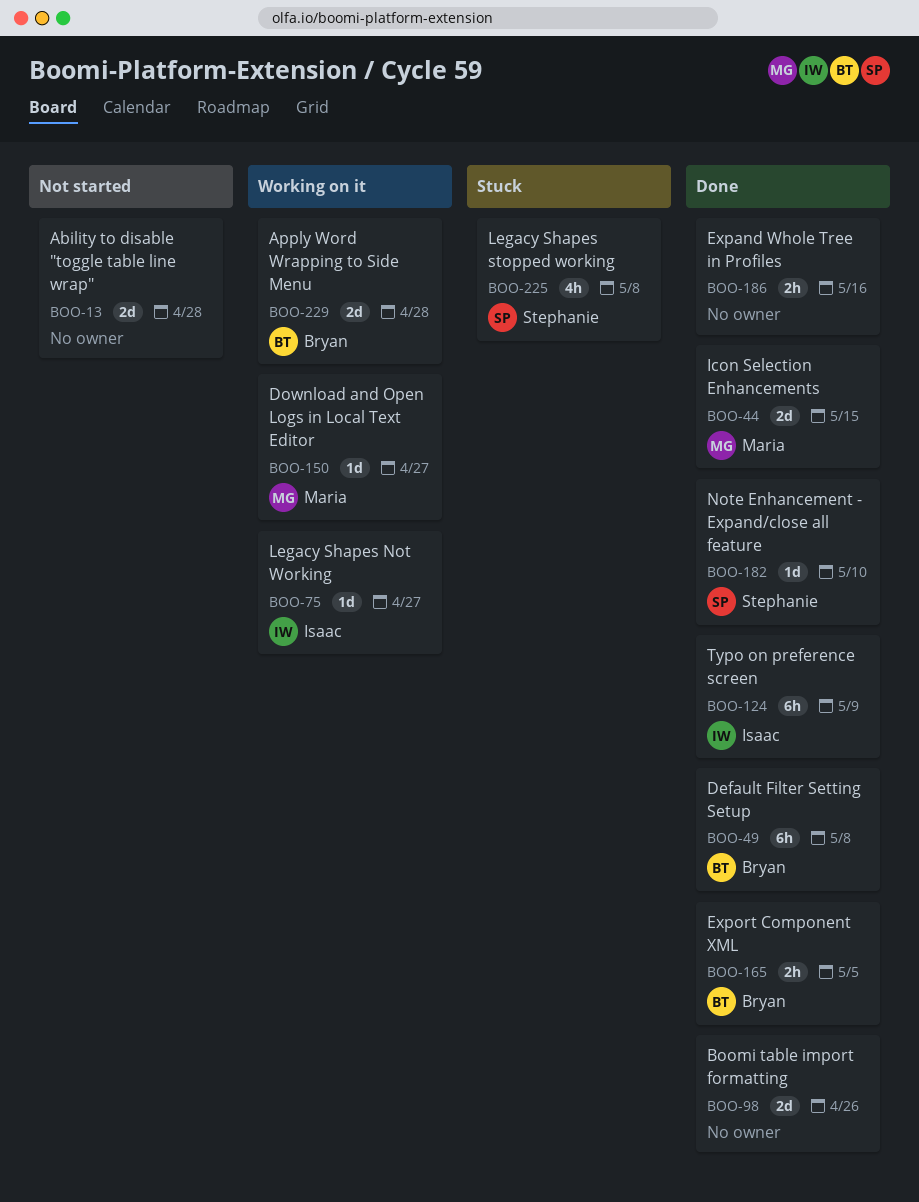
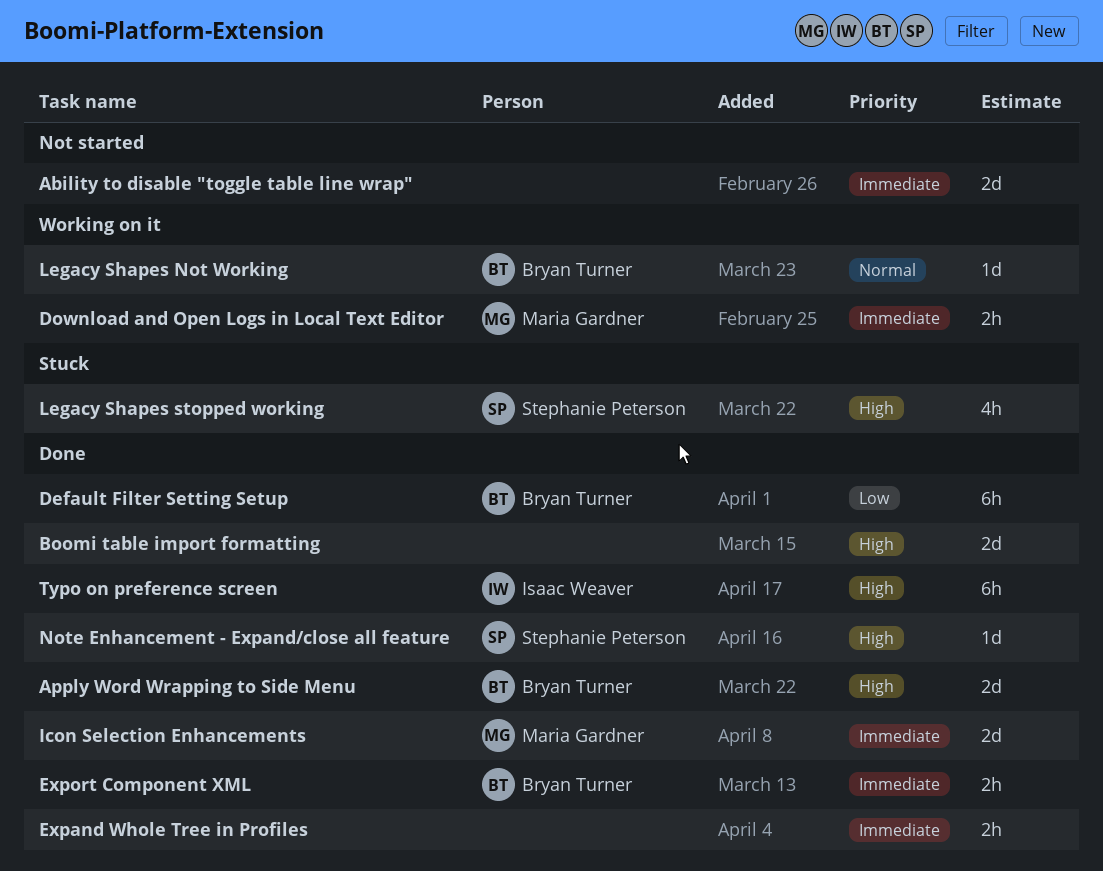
Apply Word Wrapping to Side Menu, status: Working on it -> Done
Download and Open Logs in Local Text Editor, estimate: 1d -> 2h
Legacy Shapes Not Working, owner: Isaac Weaver -> Bryan Turner

